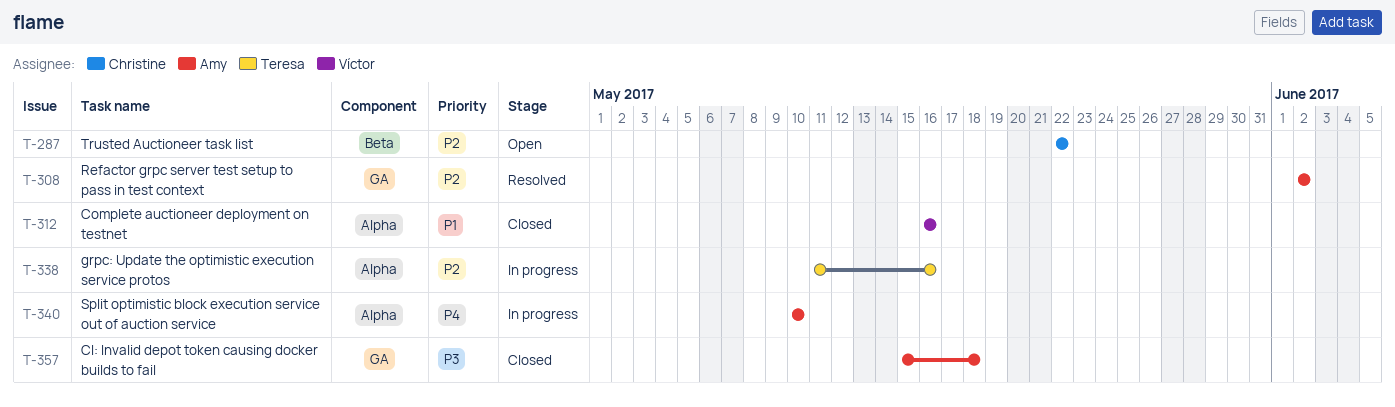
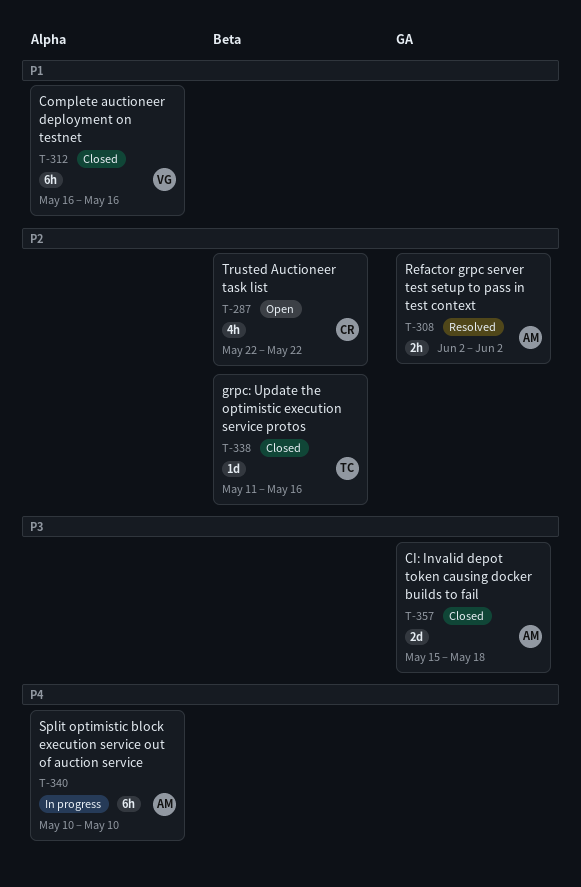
T-338, status: In progress -> Closed
T-338, label: Alpha -> Beta

